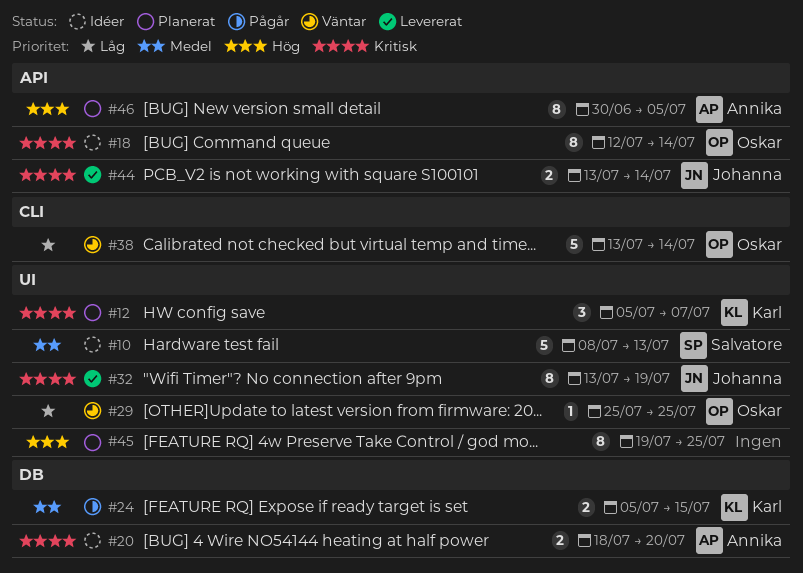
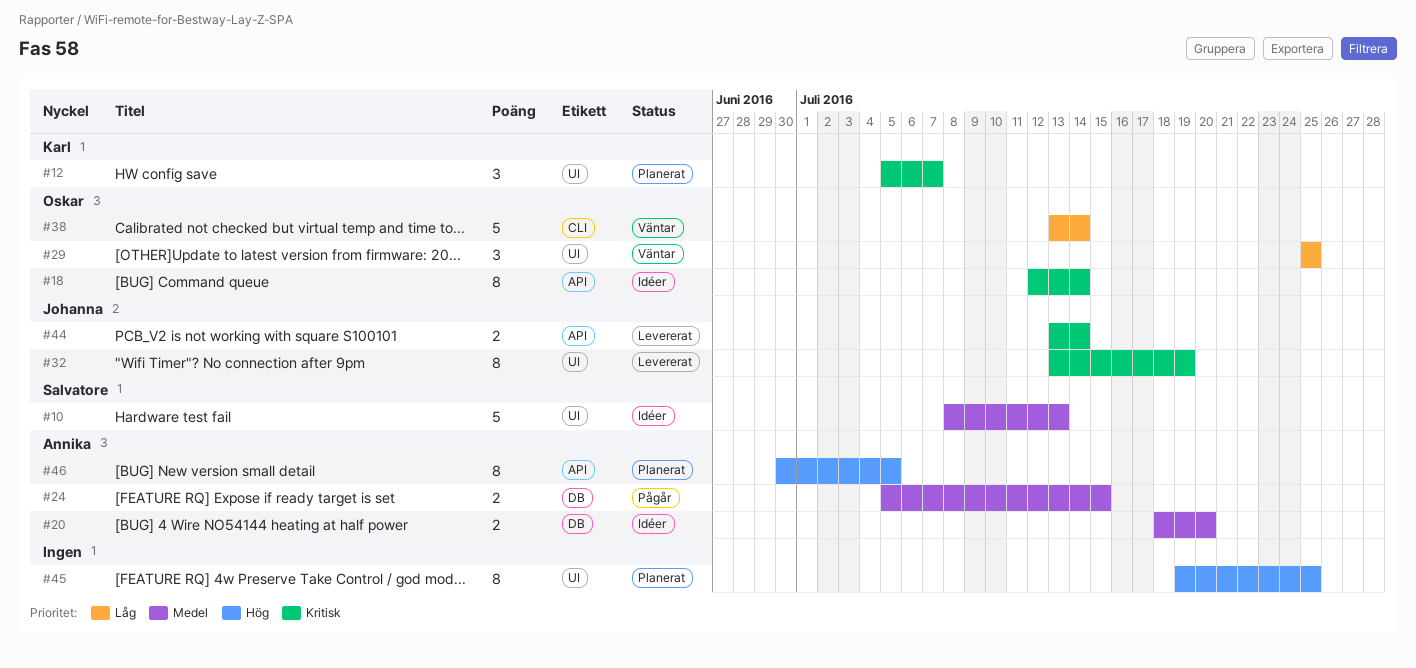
#20, priority: Kritisk -> Medel
#24, owner: Karl -> Annika
#29, estimate: 1 -> 3

